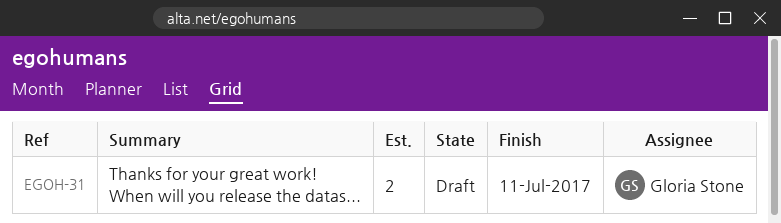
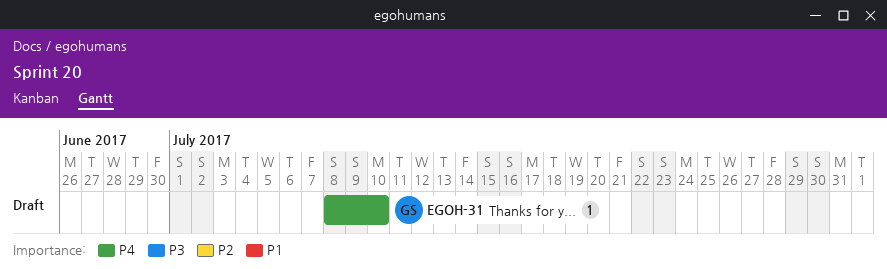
EGOH-31, estimate: 2 -> 1
EGOH-31, due: Jul 11 -> Jul 10

